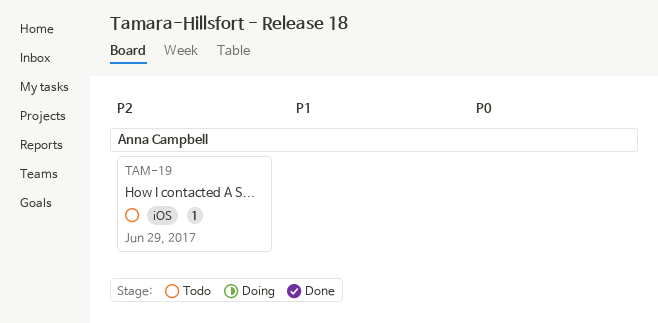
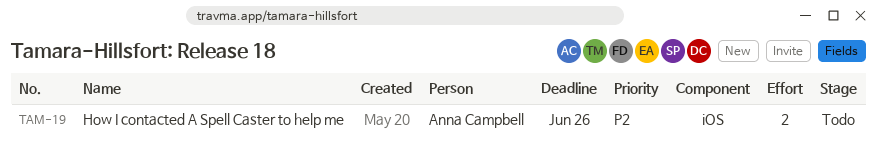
TAM-19, estimate: 1 -> 2
TAM-19, due: Jun 29 -> Jun 26

